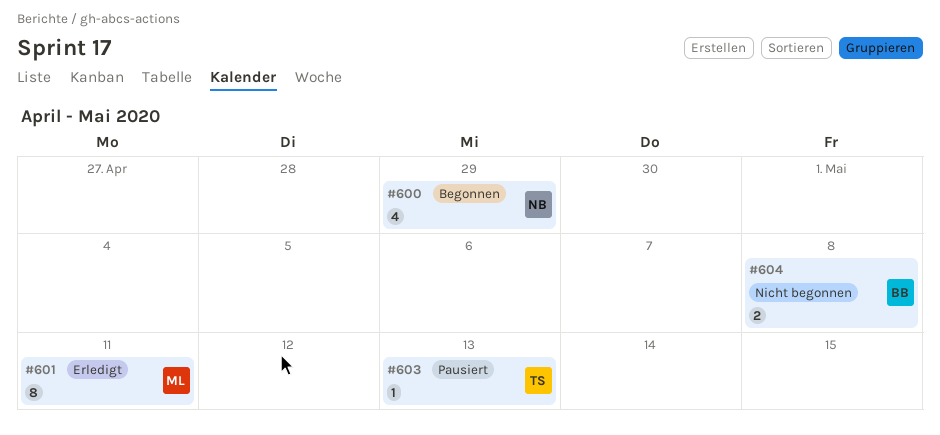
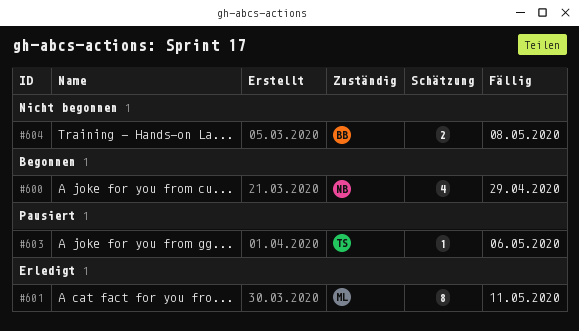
#603, due: May 13 -> May 6

